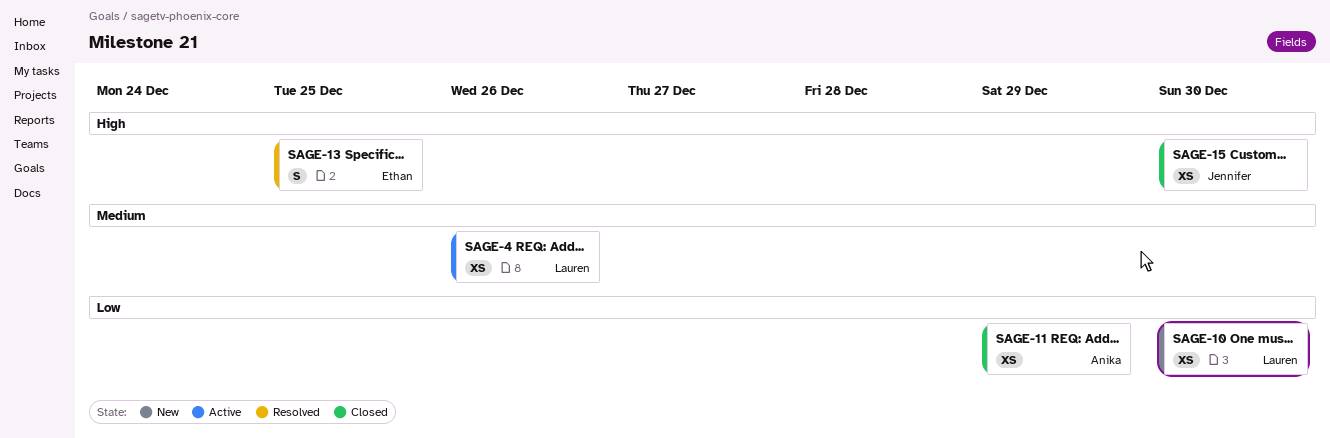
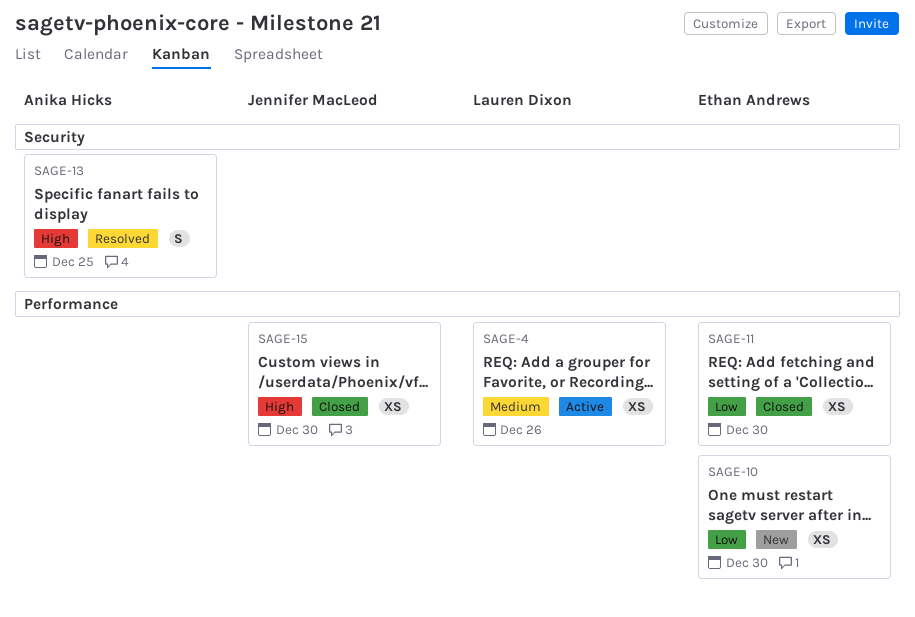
SAGE-10, owner: Lauren Dixon -> Ethan Andrews
SAGE-11, owner: Anika Hicks -> Ethan Andrews
SAGE-11, due: Dec 29 -> Dec 30
SAGE-13, owner: Ethan Andrews -> Anika Hicks

